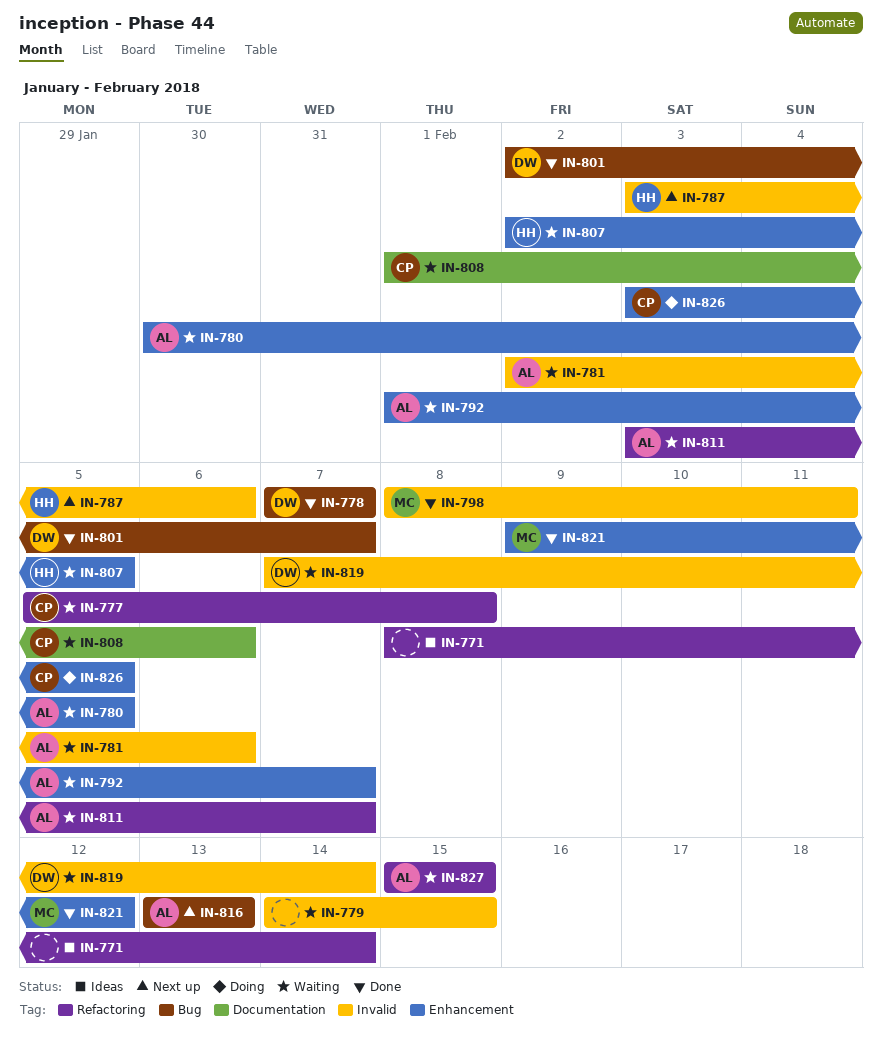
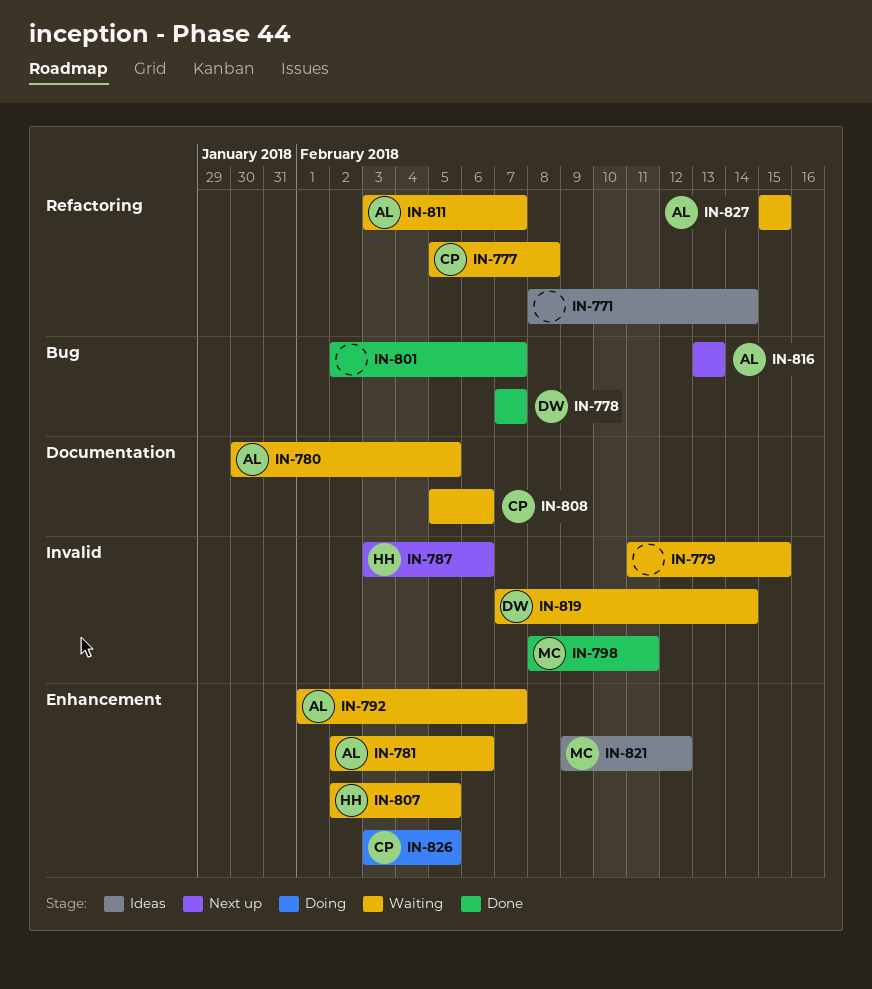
IN-779, start: Feb 14 -> Feb 11
IN-780, label: Enhancement -> Documentation
IN-781, label: Invalid -> Enhancement
IN-801, owner: DW -> none
IN-808, start: Feb 1 -> Feb 5
IN-821, status: Done -> Ideas

